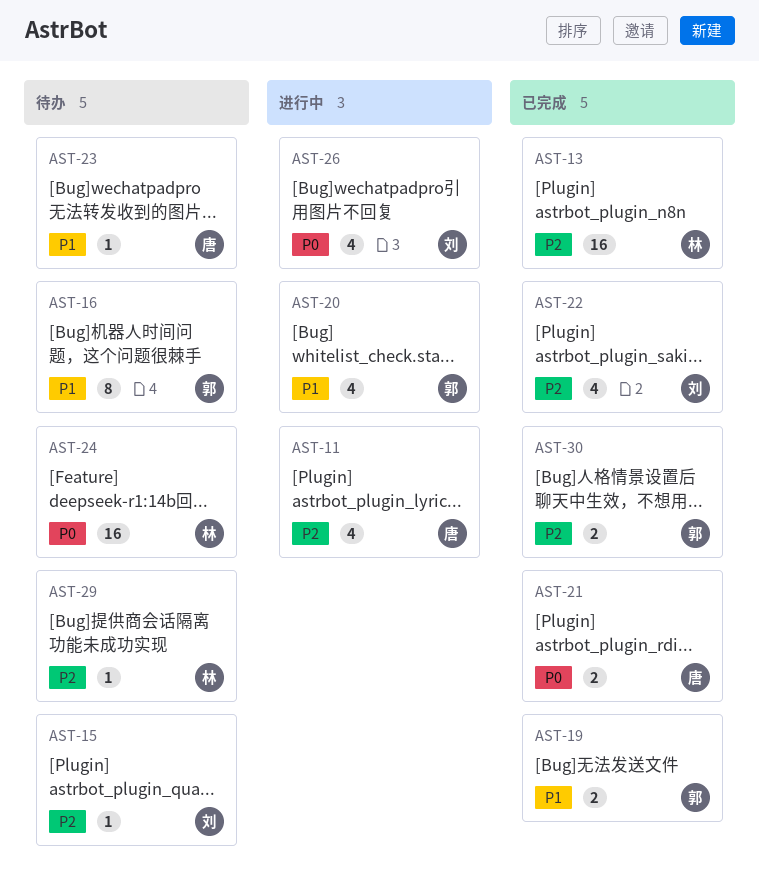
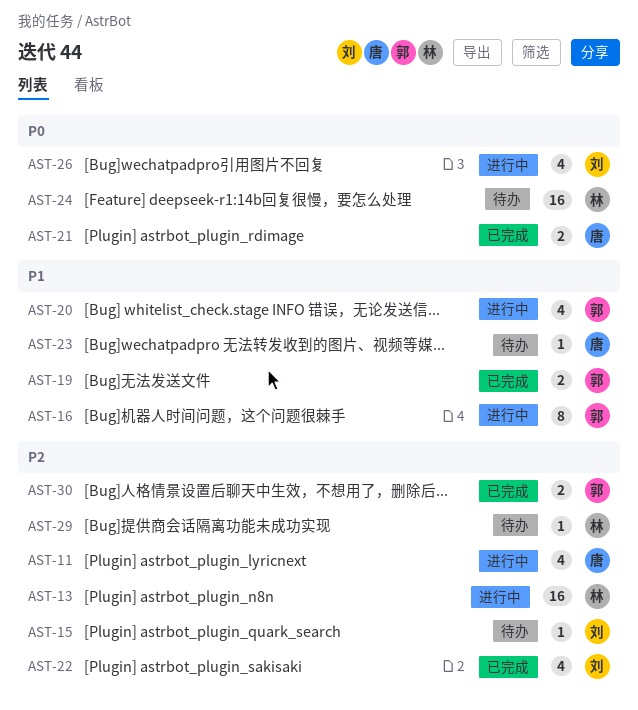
AST-13, status: 已完成 -> 进行中
AST-16, status: 待办 -> 进行中

